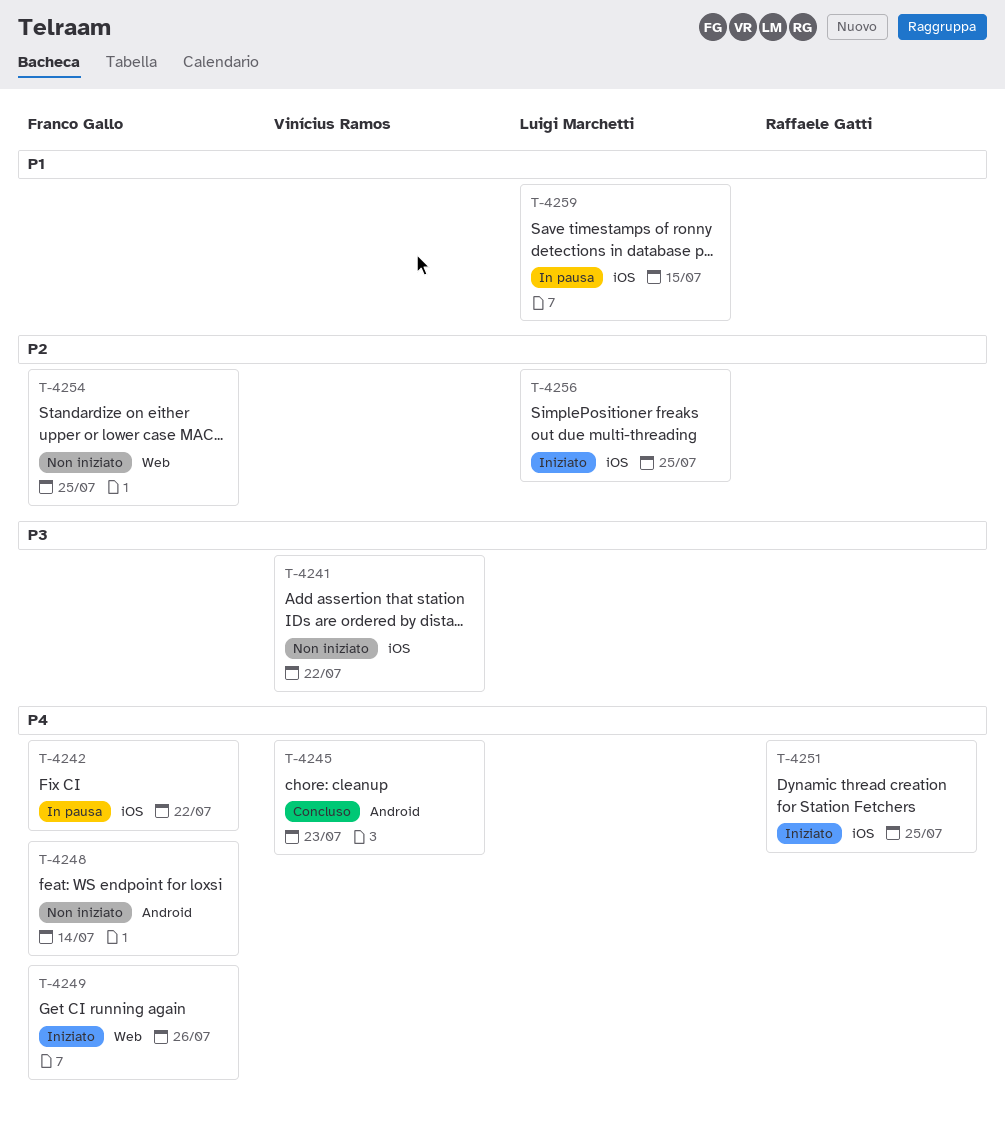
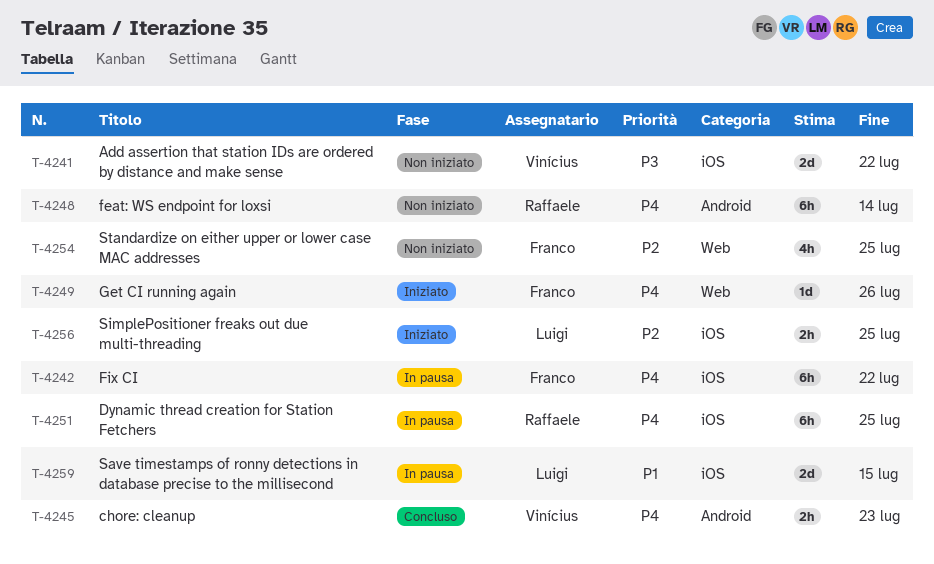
T-4248, owner: Franco Gallo -> Raffaele Gatti
T-4251, status: Iniziato -> In pausa

